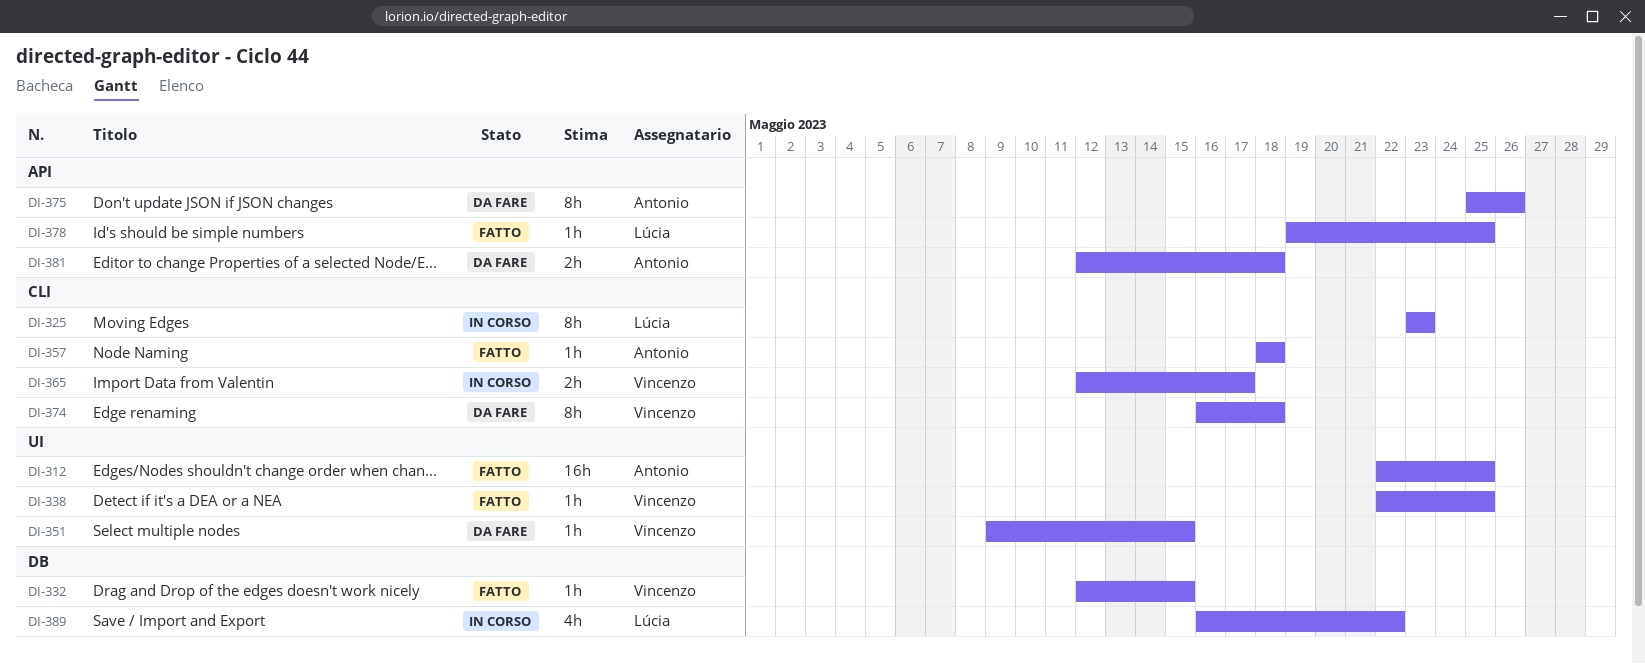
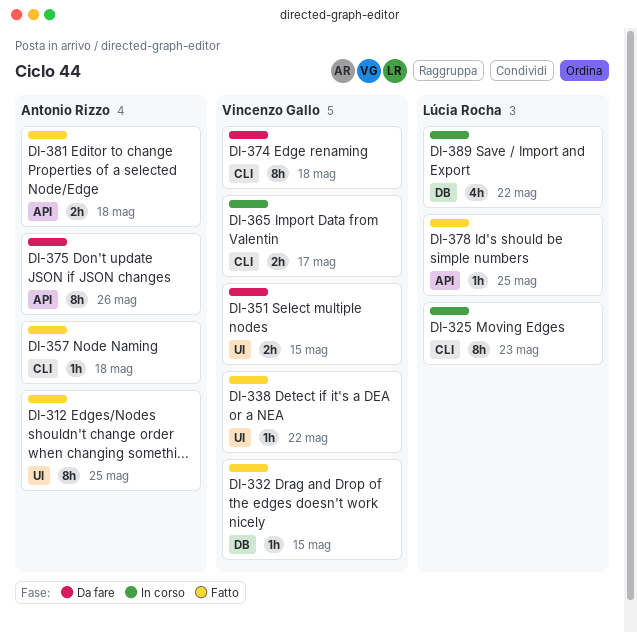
DI-312, estimate: 16h -> 8h
DI-338, due: May 25 -> May 22
DI-351, estimate: 1h -> 2h
DI-381, status: Da fare -> Fatto

